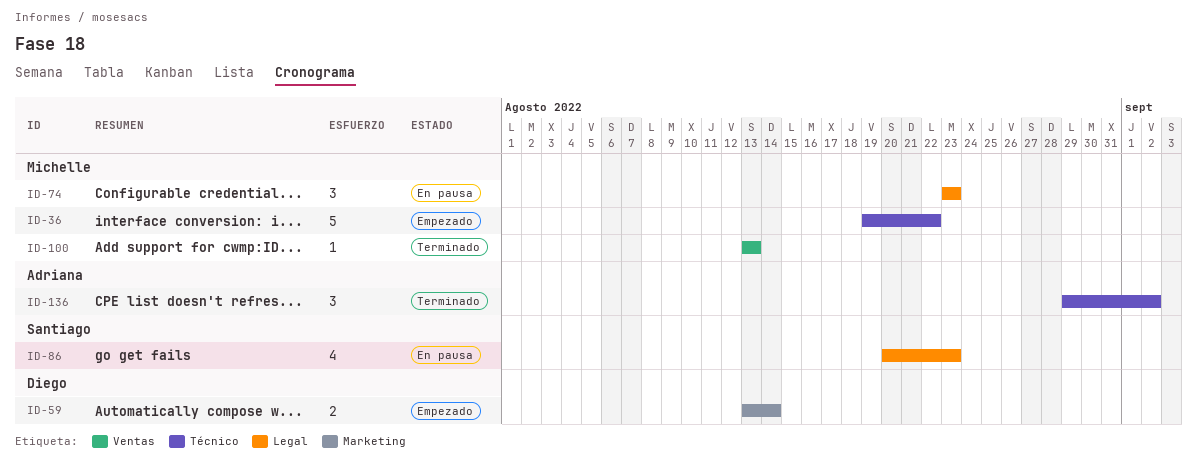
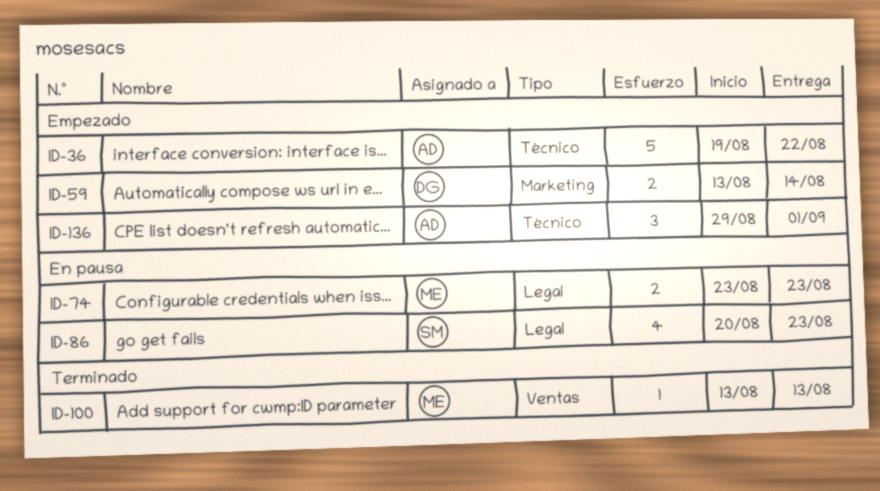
ID-36, owner: Michelle -> Adriana
ID-74, estimate: 3 -> 2
ID-136, status: Terminado -> Empezado
ID-136, due: Sep 2 -> Sep 1

